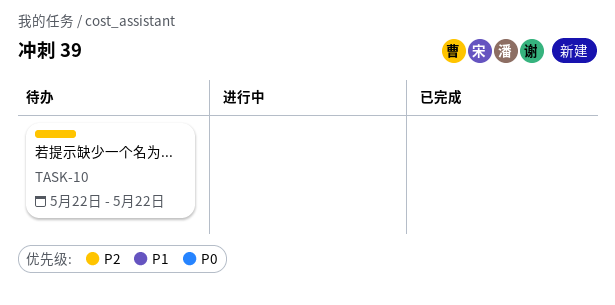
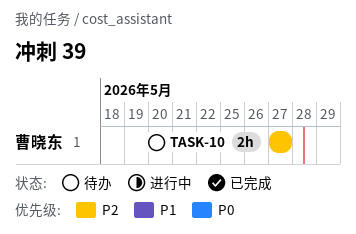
TASK-10, start: May 22 -> May 27
TASK-10, due: May 22 -> May 27

